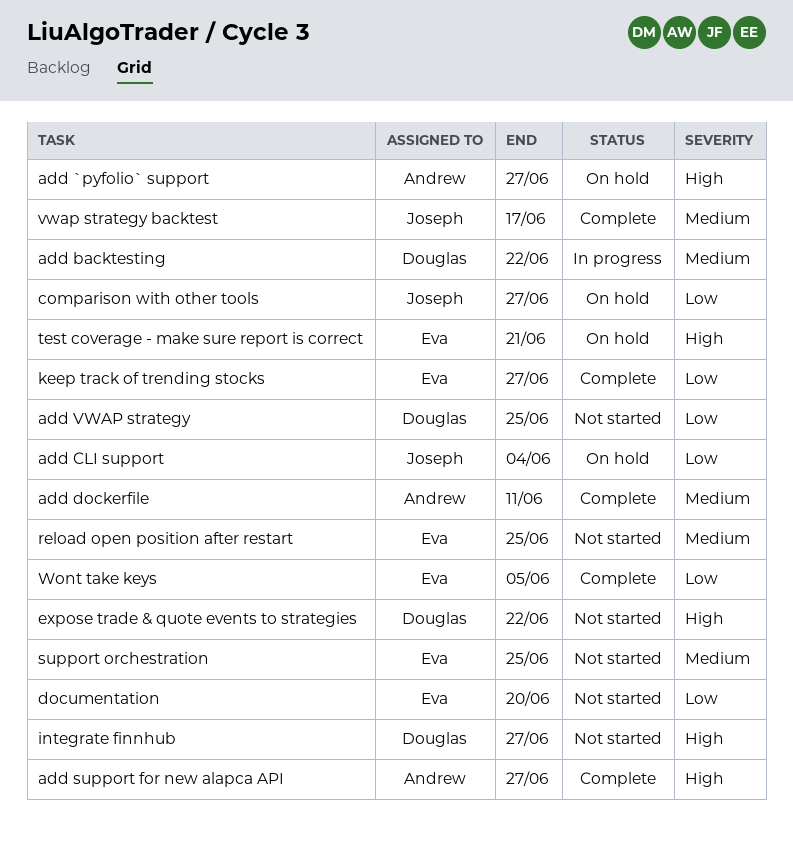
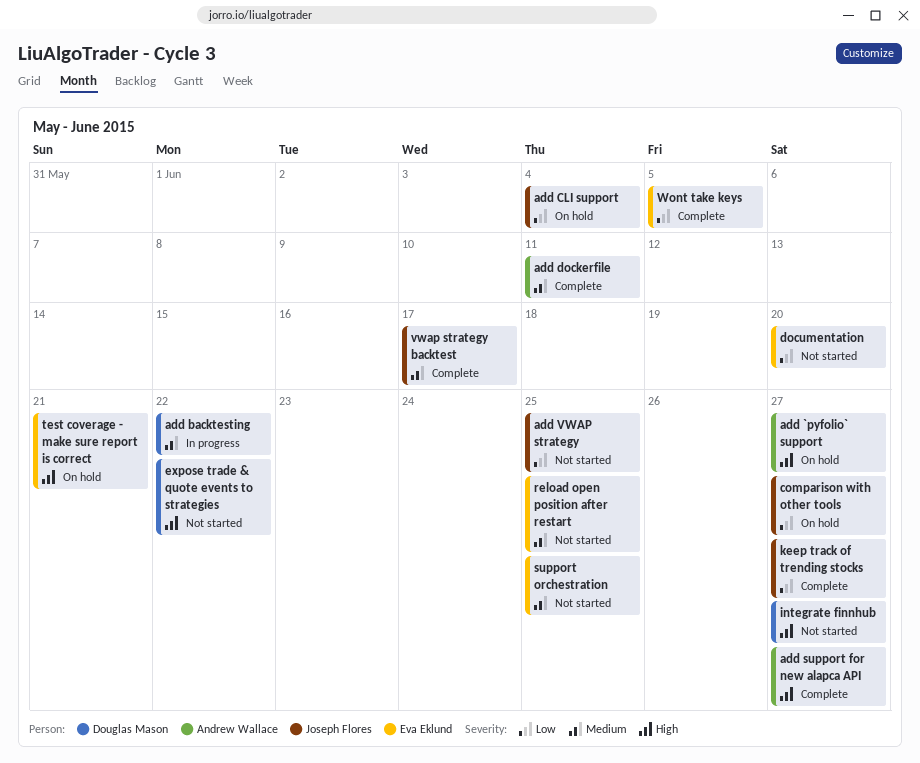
add VWAP strategy, owner: Douglas Mason -> Joseph Flores
keep track of trending stocks, owner: Eva Eklund -> Joseph Flores

